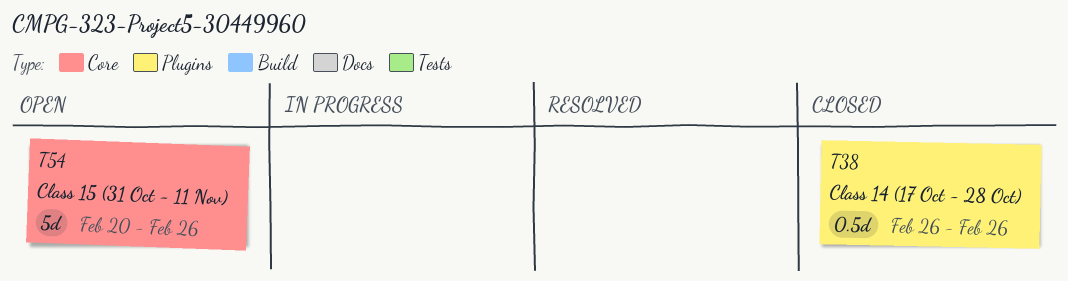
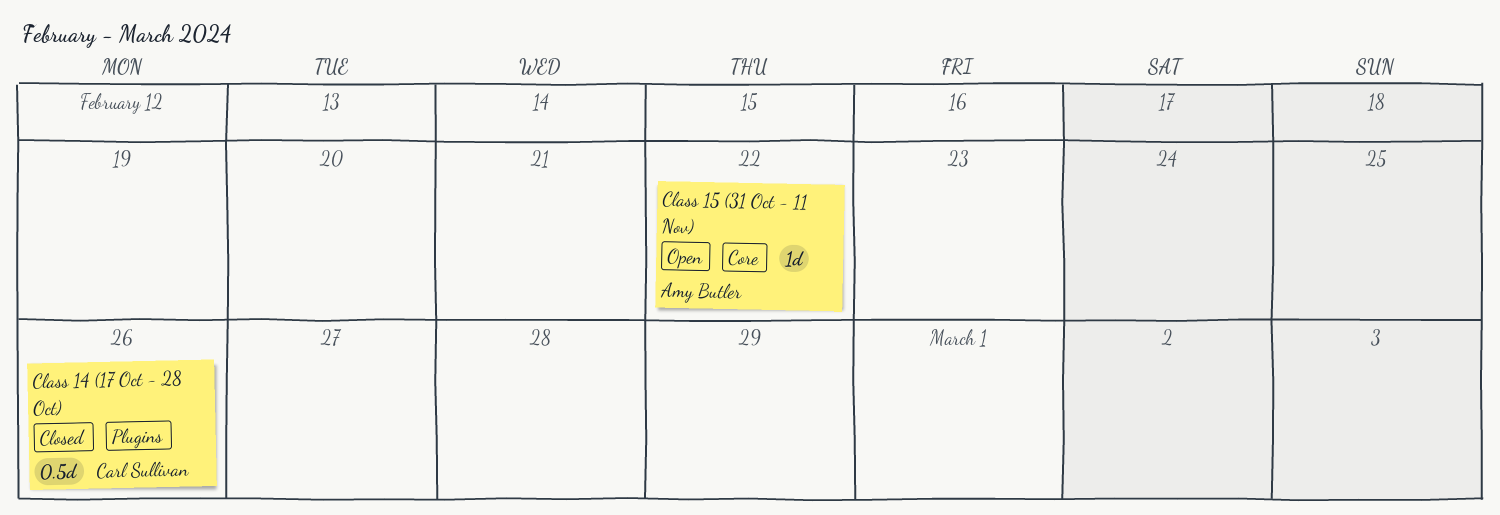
Class 15 (31 Oct - 11 Nov), estimate: 5d -> 1d
Class 15 (31 Oct - 11 Nov), due: Feb 26 -> Feb 22

